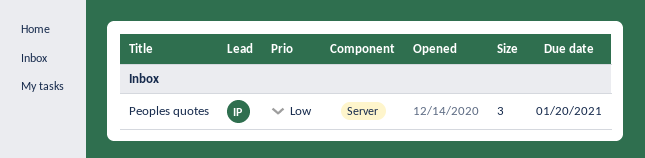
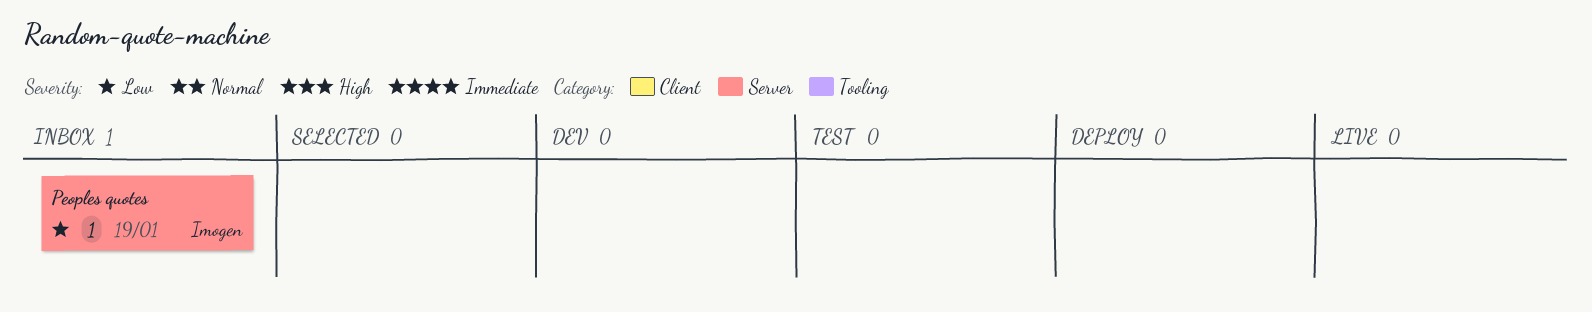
Peoples quotes, estimate: 3 -> 1
Peoples quotes, due: Jan 20 -> Jan 19

